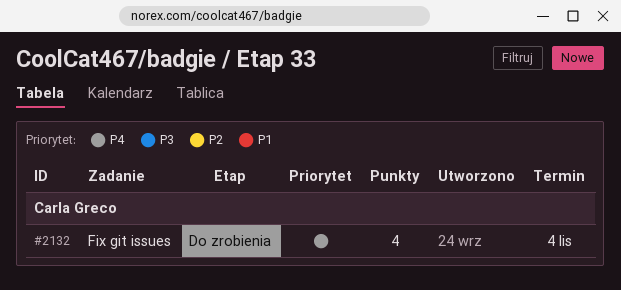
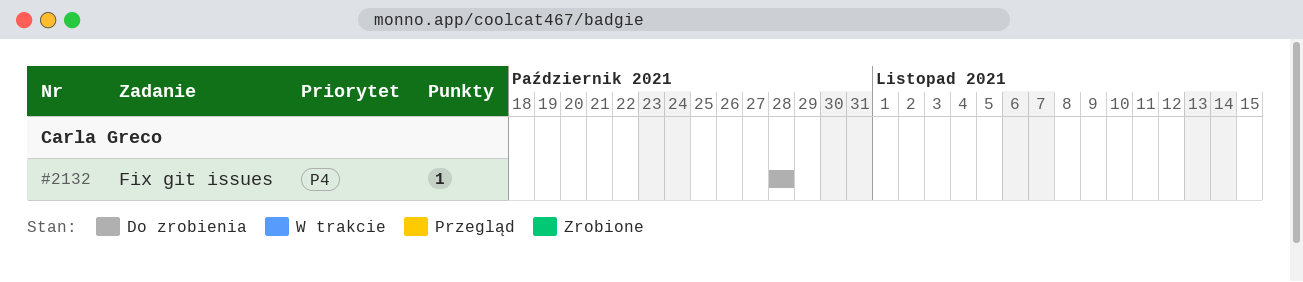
#2132, estimate: 4 -> 1
#2132, due: Nov 4 -> Oct 28

